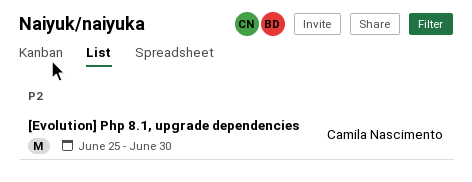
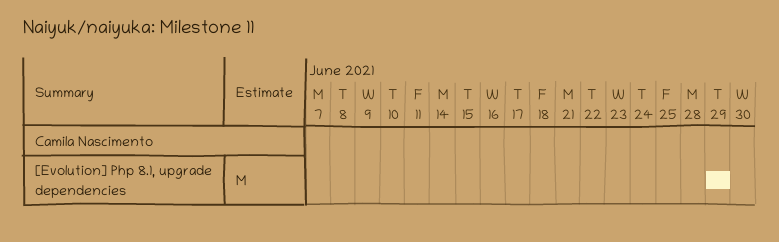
[Evolution] Php 8.1, upgrade dependencies, start: Jun 25 -> Jun 29
[Evolution] Php 8.1, upgrade dependencies, due: Jun 30 -> Jun 29

